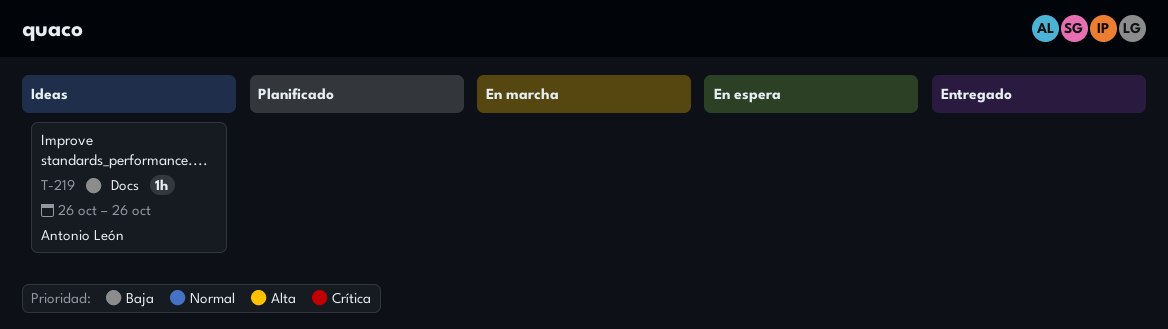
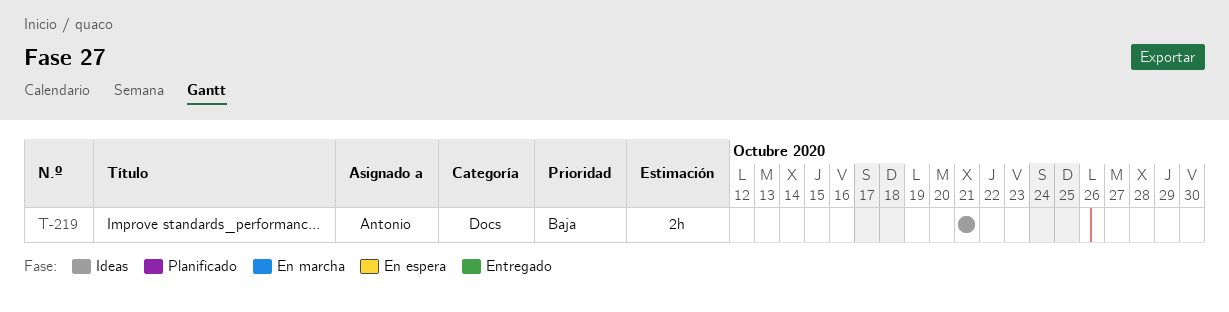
T-219, estimate: 1h -> 2h
T-219, start: Oct 26 -> Oct 21
T-219, due: Oct 26 -> Oct 21

